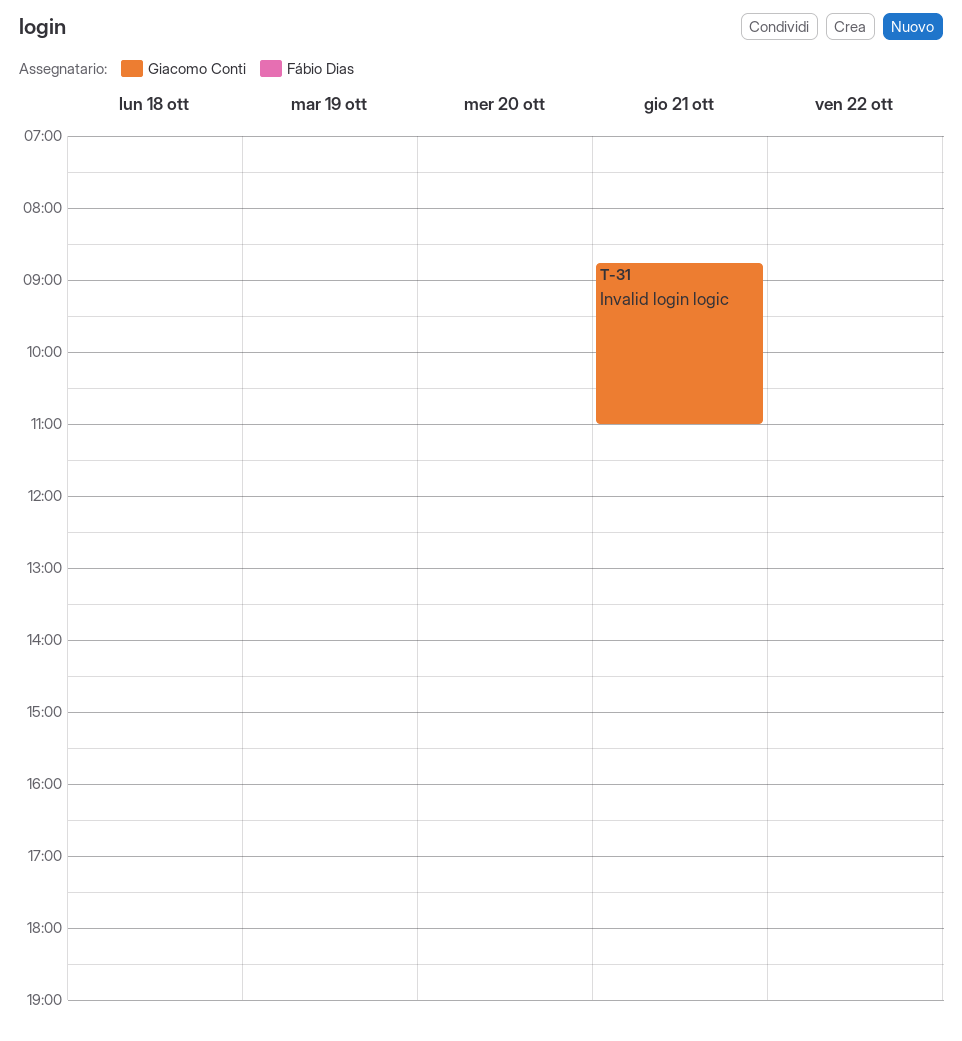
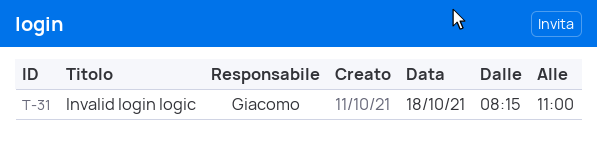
T-31, day: Oct 21 -> Oct 18
T-31, begins: 08:45 -> 08:15

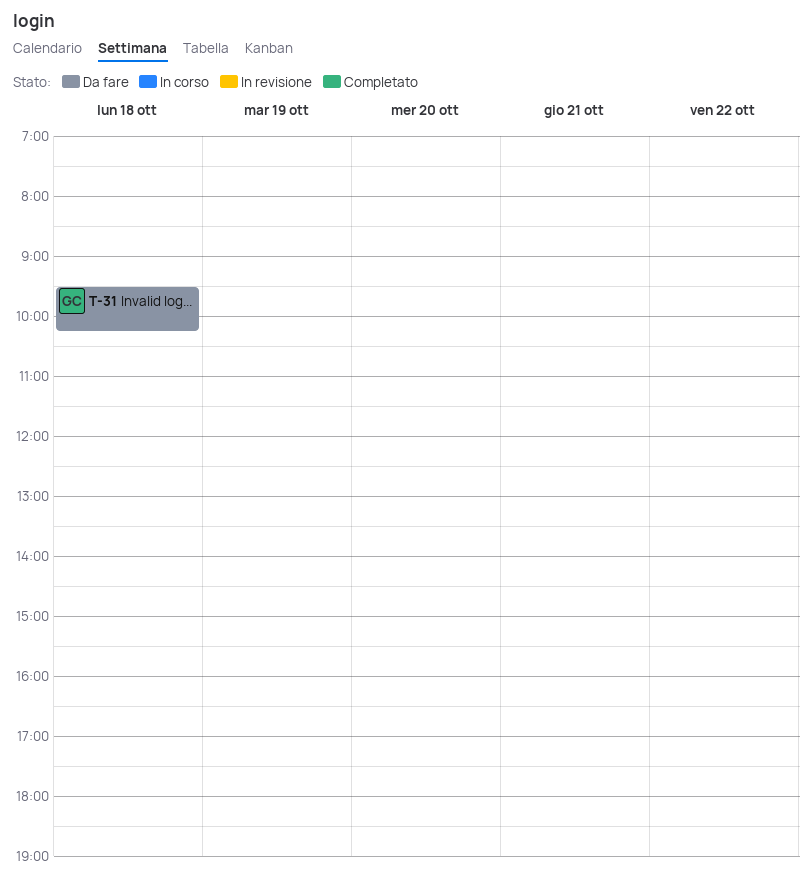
T-31, begins: 08:15 -> 09:30
T-31, ends: 11:00 -> 10:15

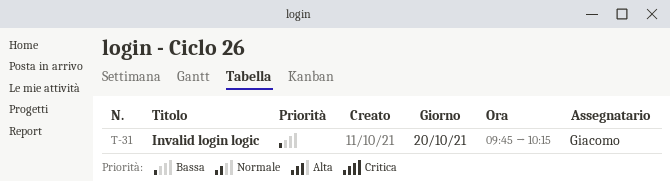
T-31, day: Oct 18 -> Oct 20
T-31, begins: 09:30 -> 09:45

